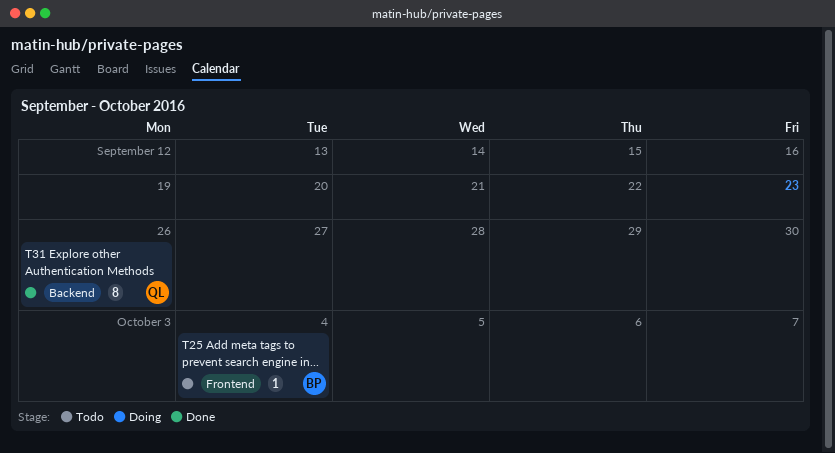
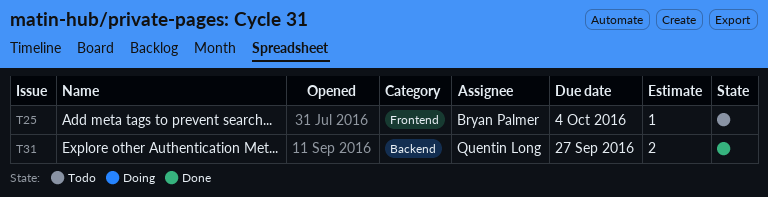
T31, estimate: 8 -> 2
T31, due: Sep 26 -> Sep 27

